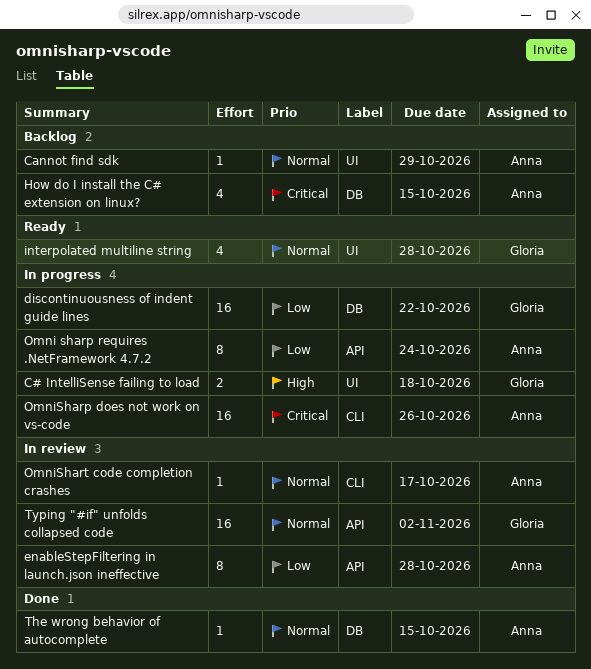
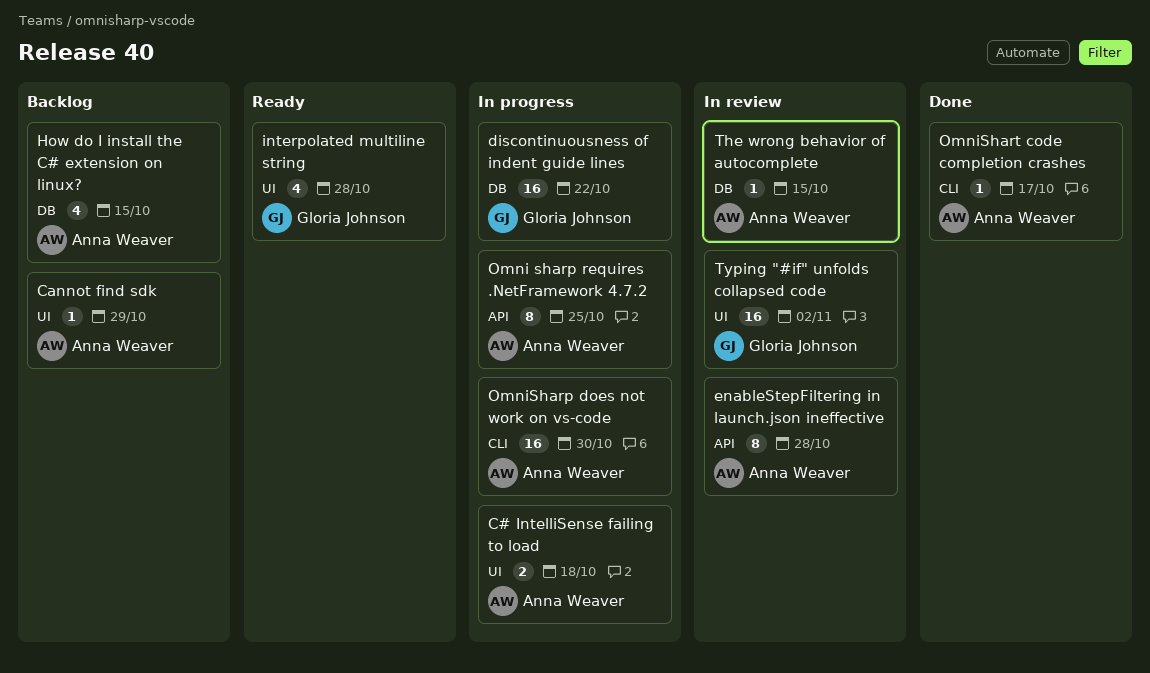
C# IntelliSense failing to load, owner: Gloria Johnson -> Anna Weaver
Omni sharp requires .NetFramework 4.7.2, due: Oct 24 -> Oct 25
OmniSharp does not work on vs-code, due: Oct 26 -> Oct 30
OmniShart code completion crashes, status: In review -> Done
The wrong behavior of autocomplete, status: Done -> In review
Typing "#if" unfolds collapsed code, label: API -> UI

